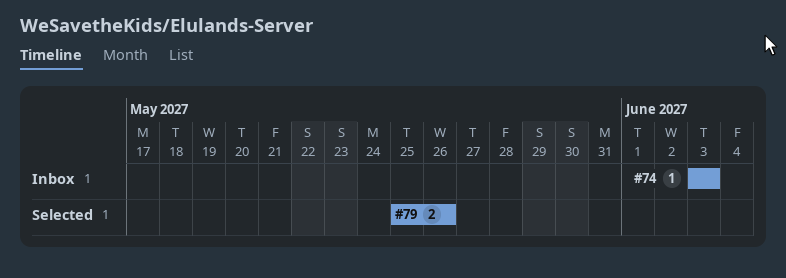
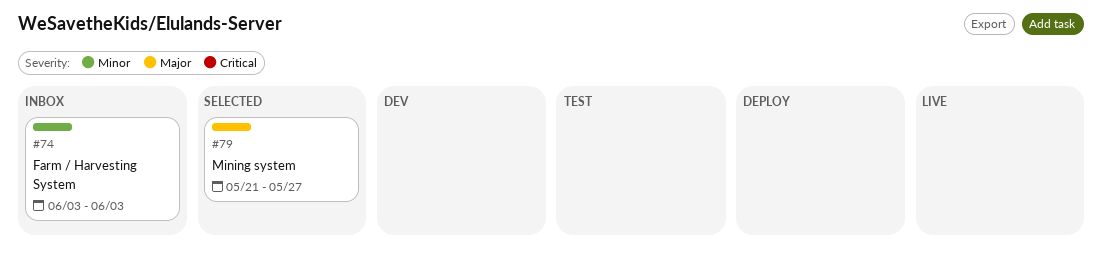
#79, start: May 25 -> May 21
#79, due: May 26 -> May 27

